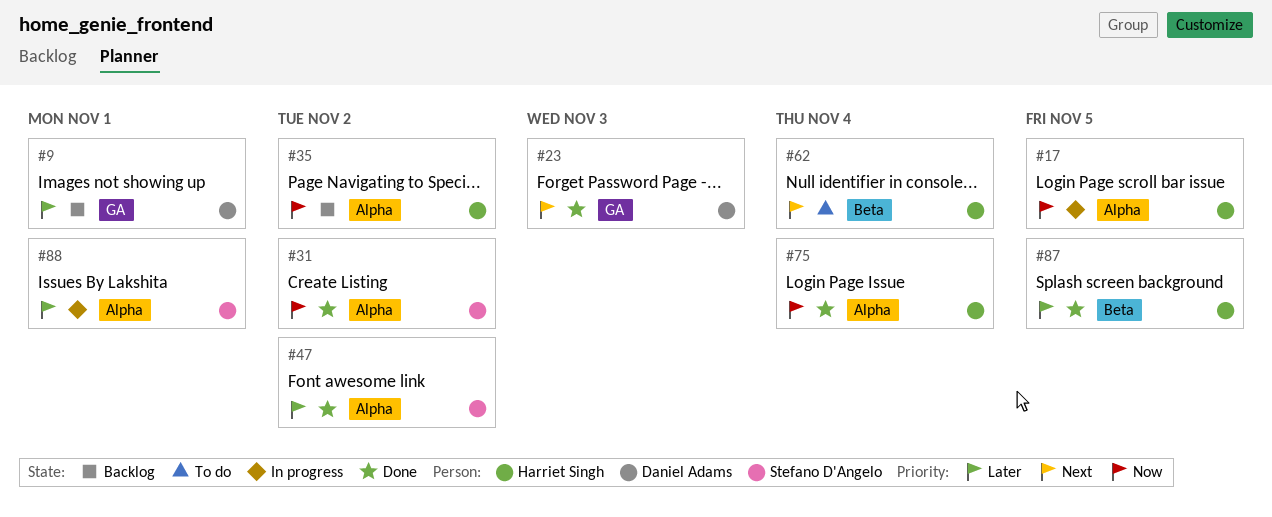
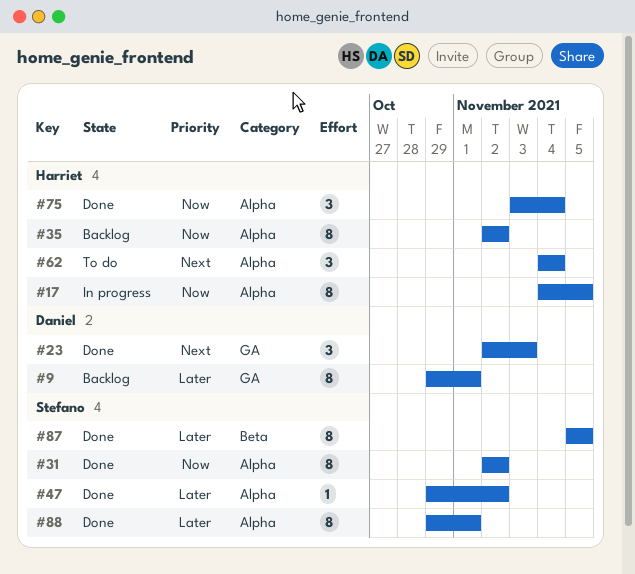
#62, label: Beta -> Alpha
#87, owner: Harriet Singh -> Stefano D'Angelo
#88, status: In progress -> Done

